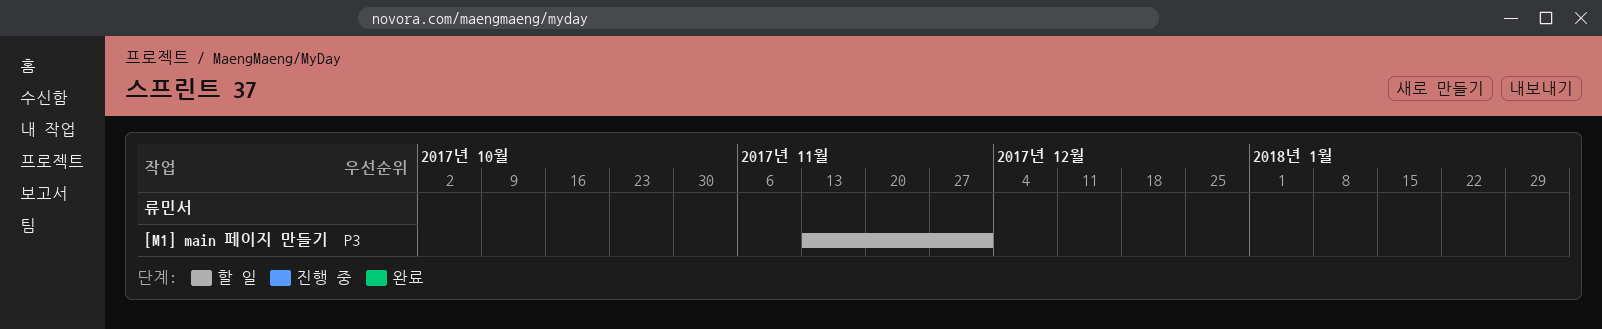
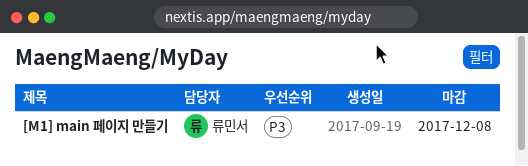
[M1] main 페이지 만들기, due: Dec 1 -> Dec 8

